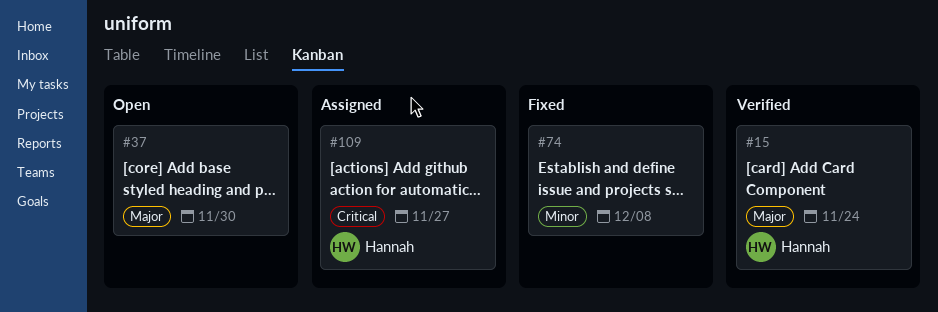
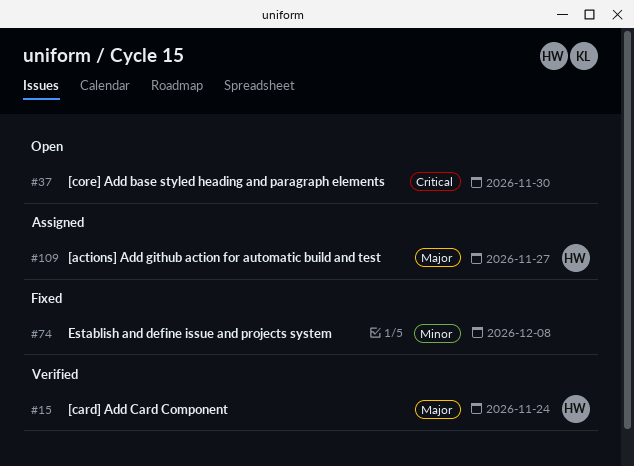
#37, priority: Major -> Critical
#109, priority: Critical -> Major

